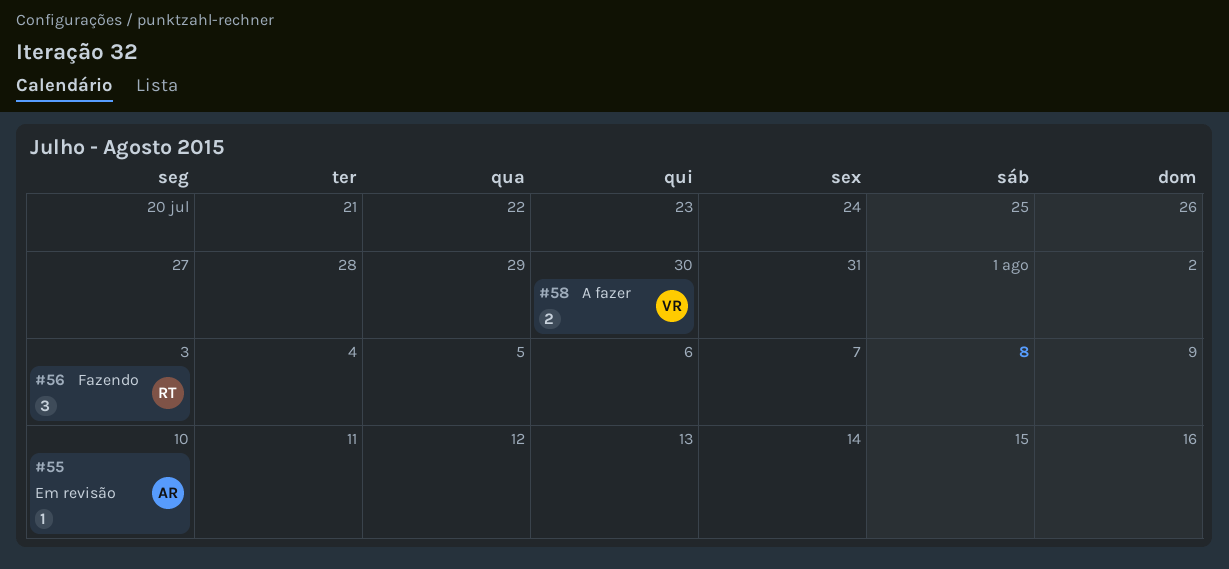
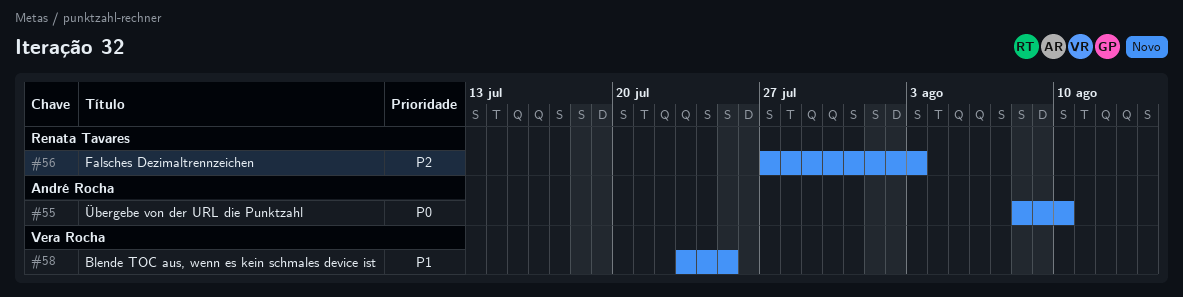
#58, due: Jul 30 -> Jul 25

